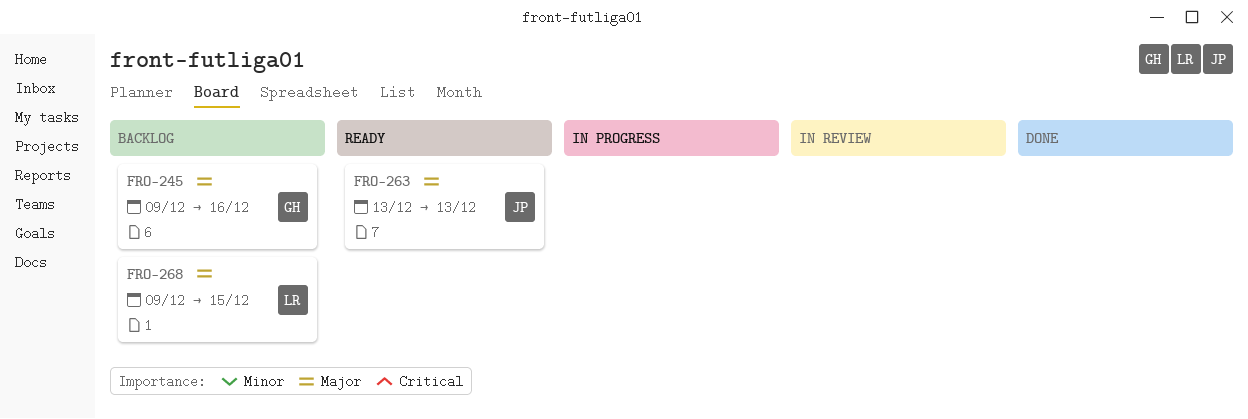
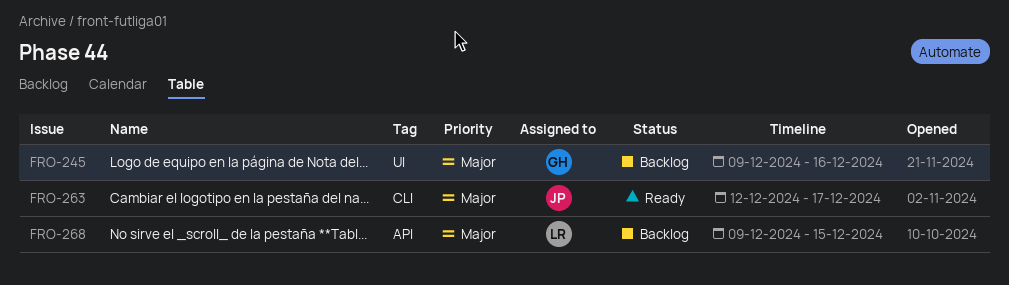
FRO-263, start: Dec 13 -> Dec 12
FRO-263, due: Dec 13 -> Dec 17

